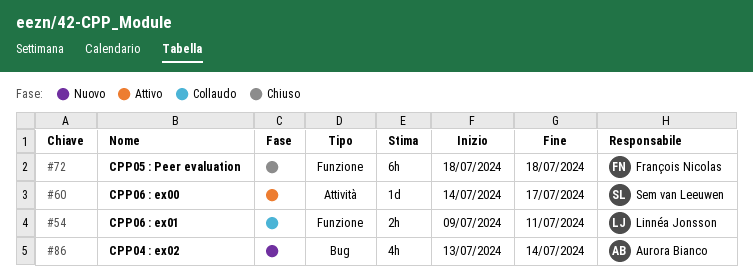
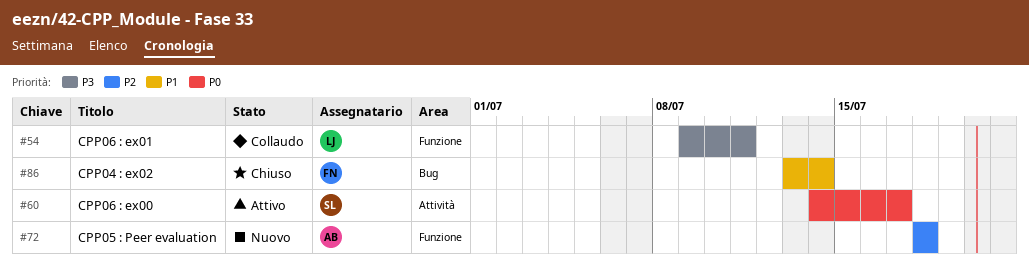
#72, status: Chiuso -> Nuovo
#72, owner: François Nicolas -> Aurora Bianco
#86, status: Nuovo -> Chiuso
#86, owner: Aurora Bianco -> François Nicolas

